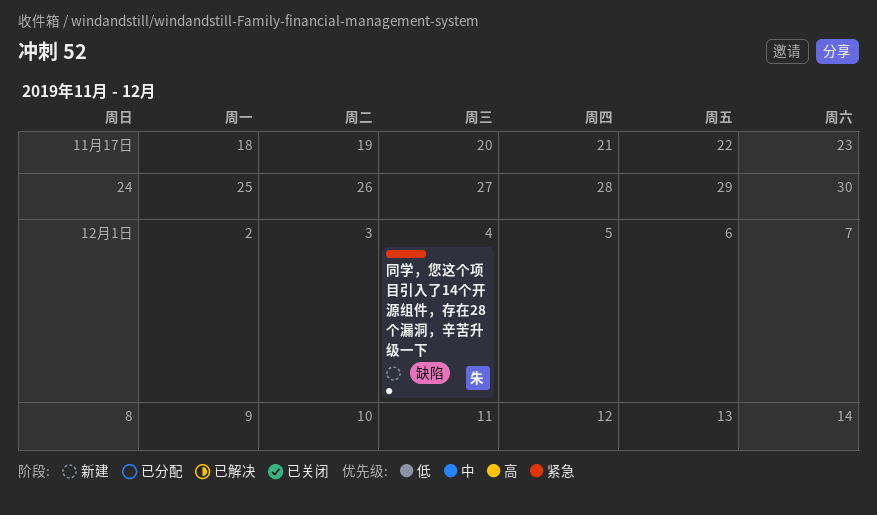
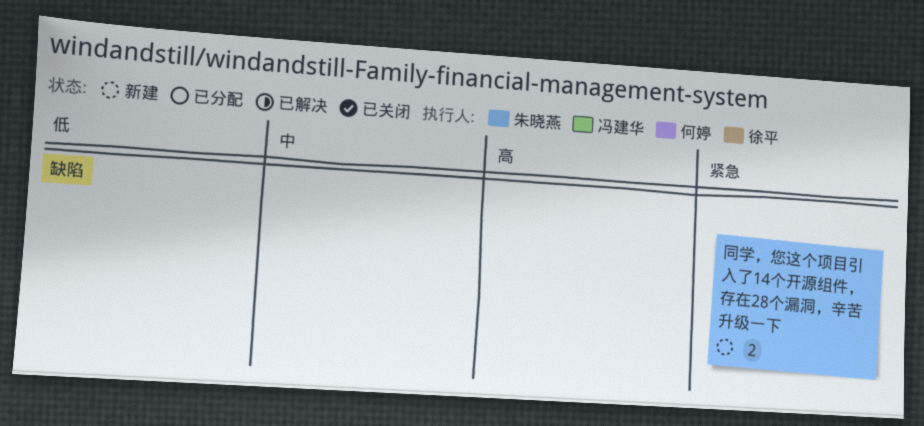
同学，您这个项目引入了14个开源组件，存在28个漏洞，辛苦升级一下, estimate: 1 -> 2

